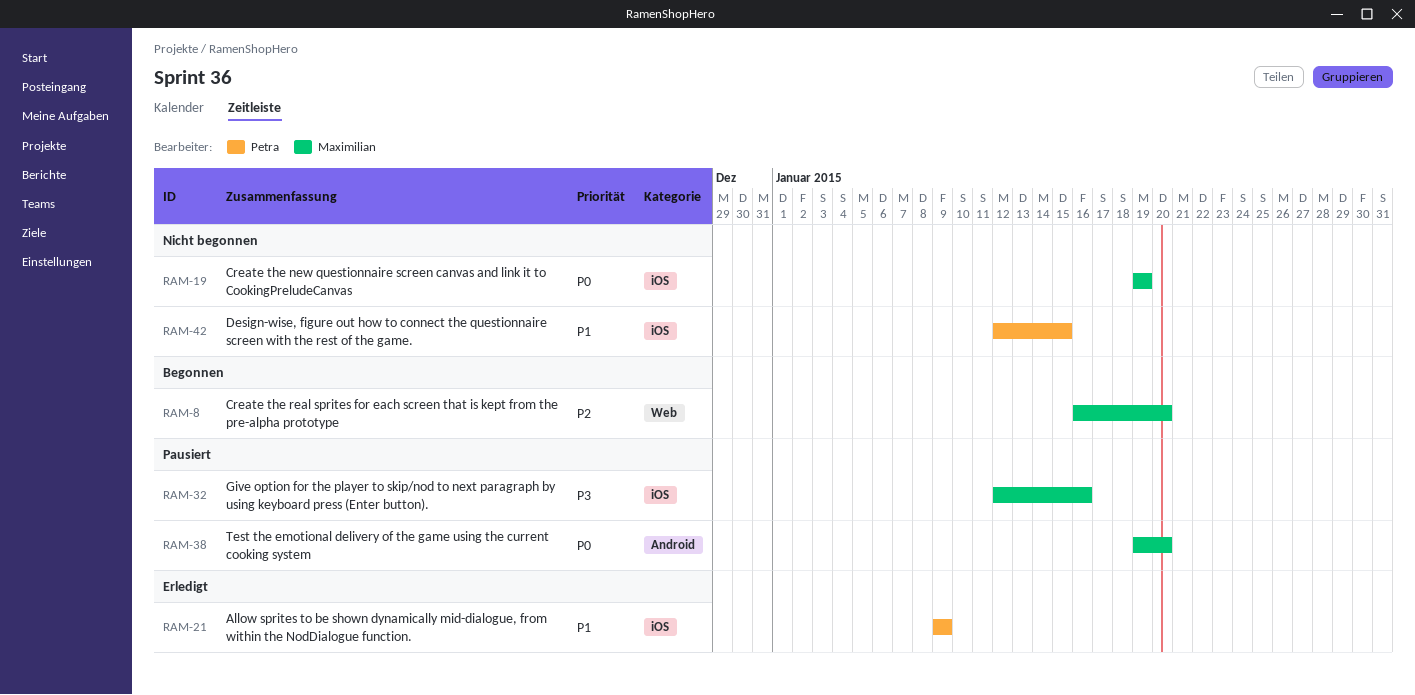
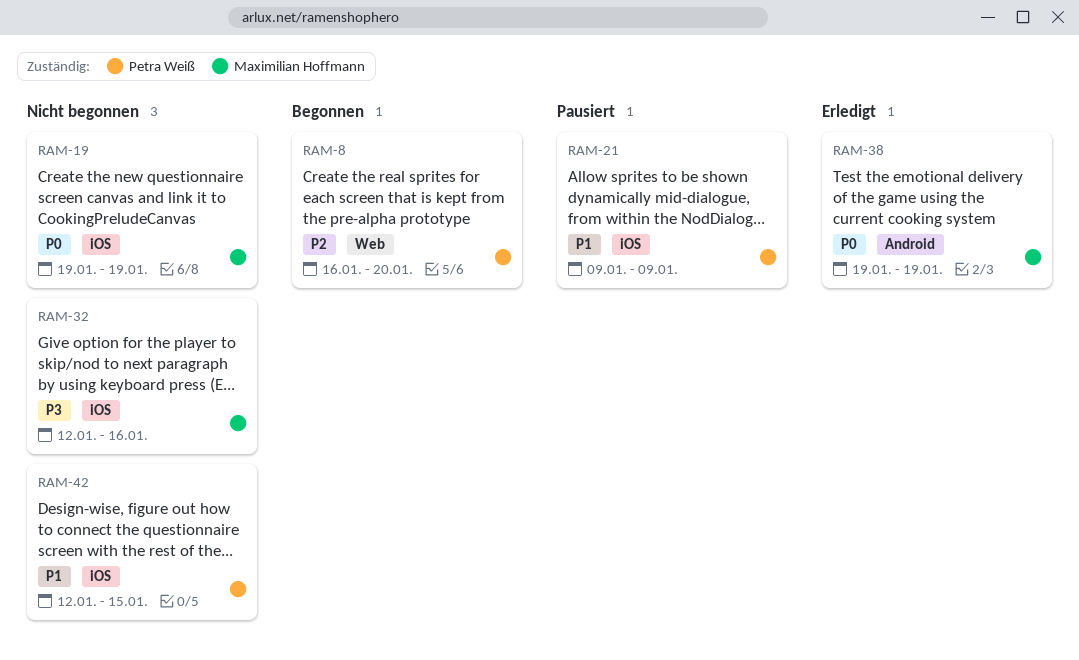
RAM-8, owner: Maximilian Hoffmann -> Petra Weiß
RAM-21, status: Erledigt -> Pausiert
RAM-32, status: Pausiert -> Nicht begonnen
RAM-38, status: Pausiert -> Erledigt
RAM-38, due: Jan 20 -> Jan 19

